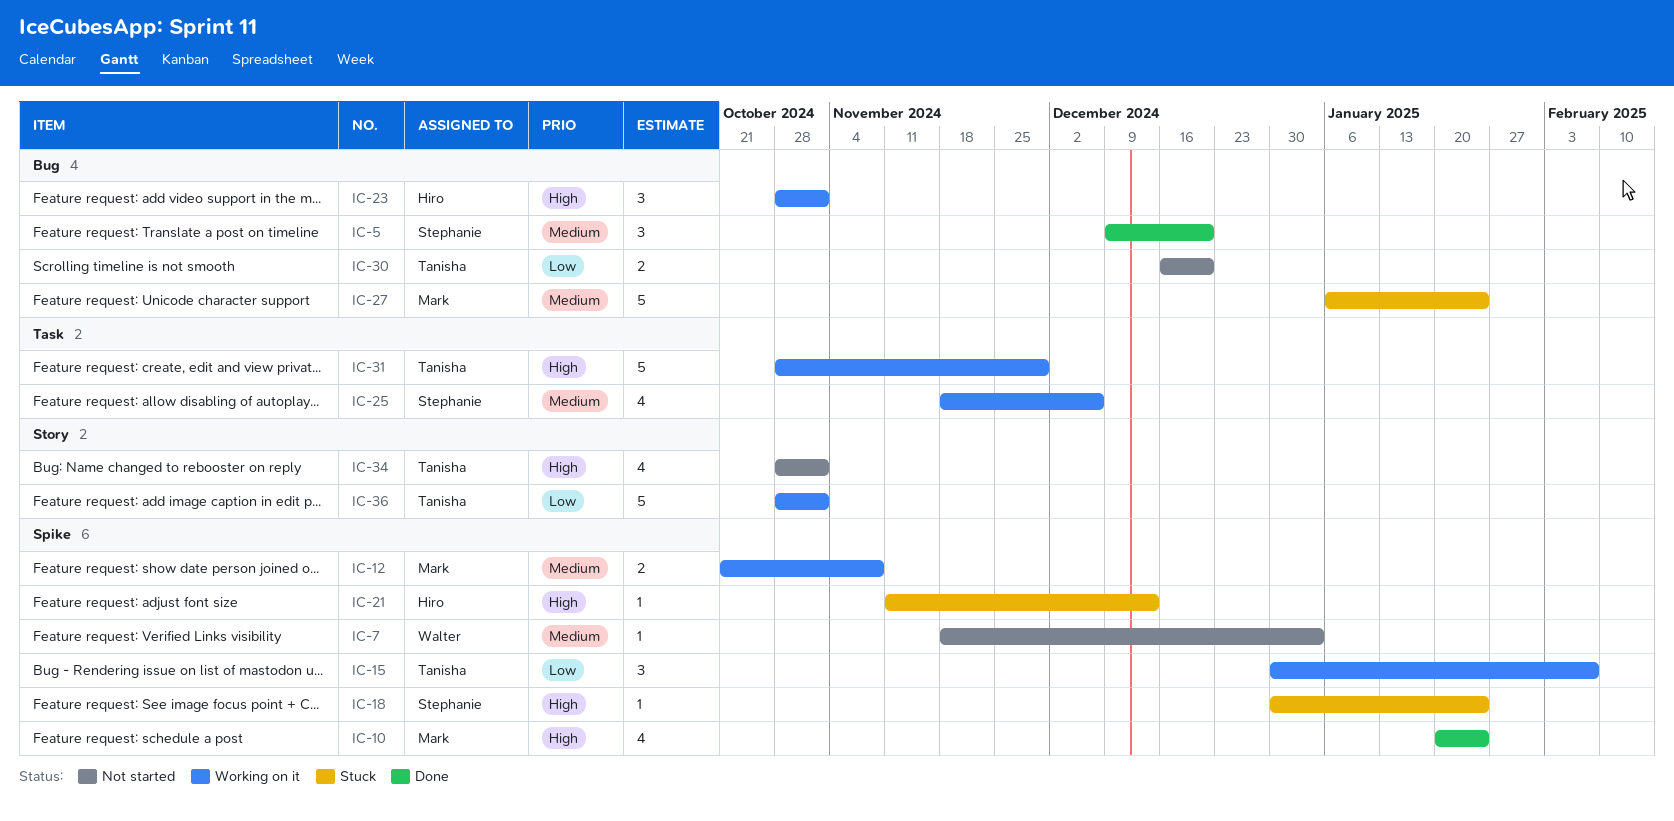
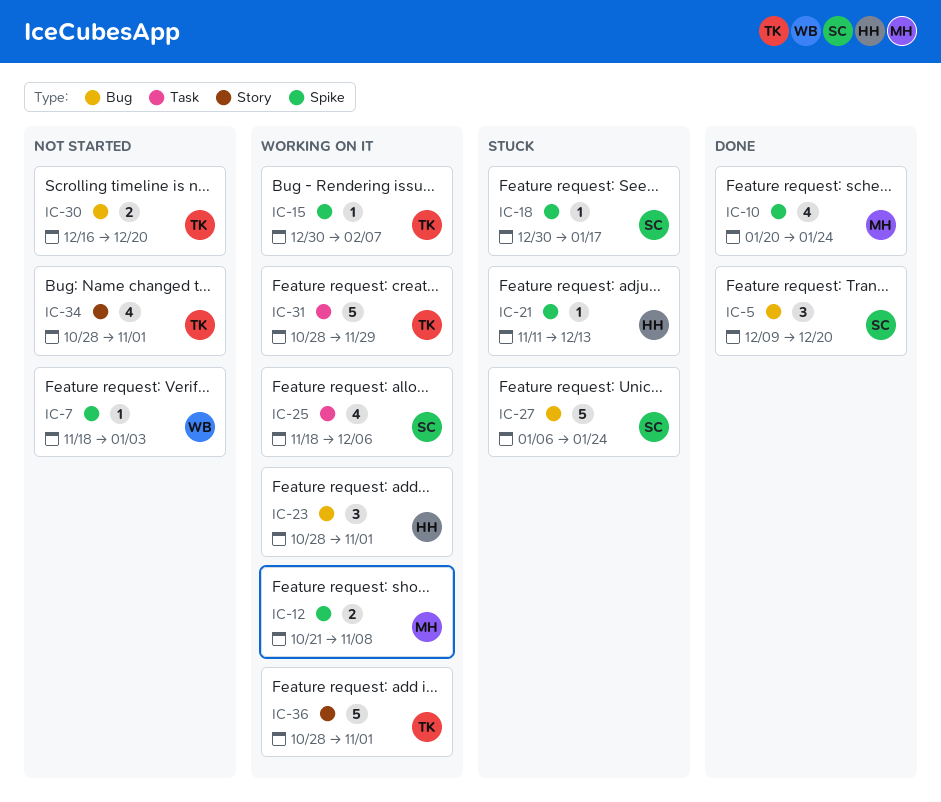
IC-15, estimate: 3 -> 1
IC-18, due: Jan 24 -> Jan 17
IC-27, owner: Mark -> Stephanie

